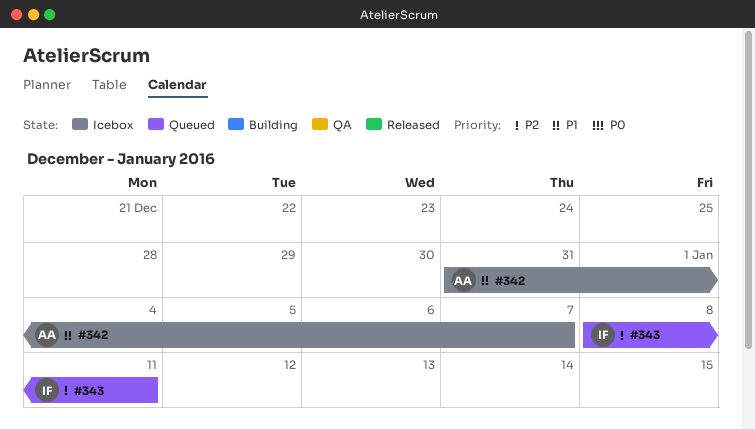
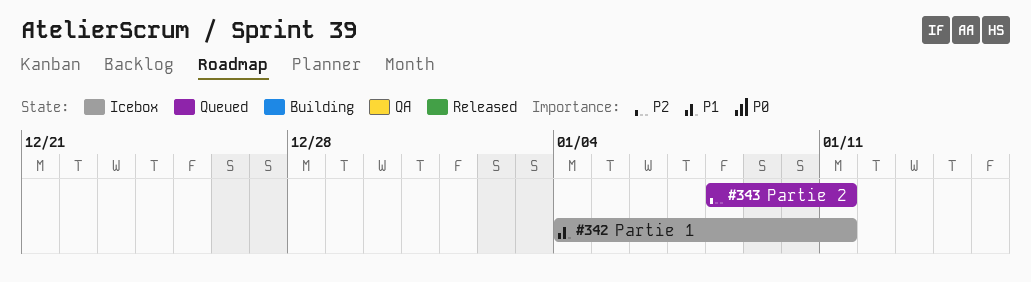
#342, start: Dec 31 -> Jan 4
#342, due: Jan 7 -> Jan 11

